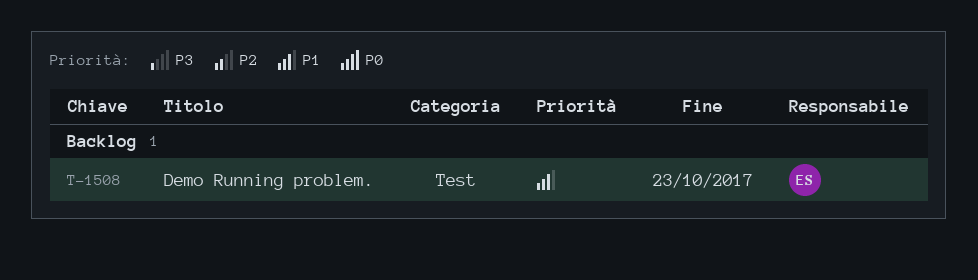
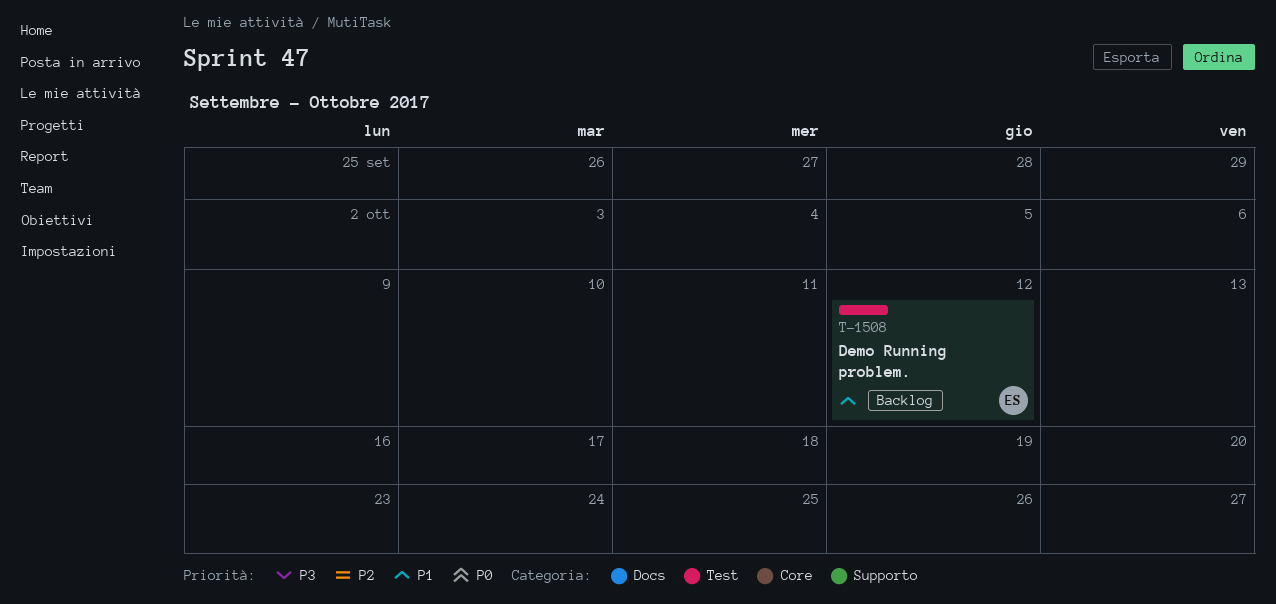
T-1508, due: Oct 23 -> Oct 12

